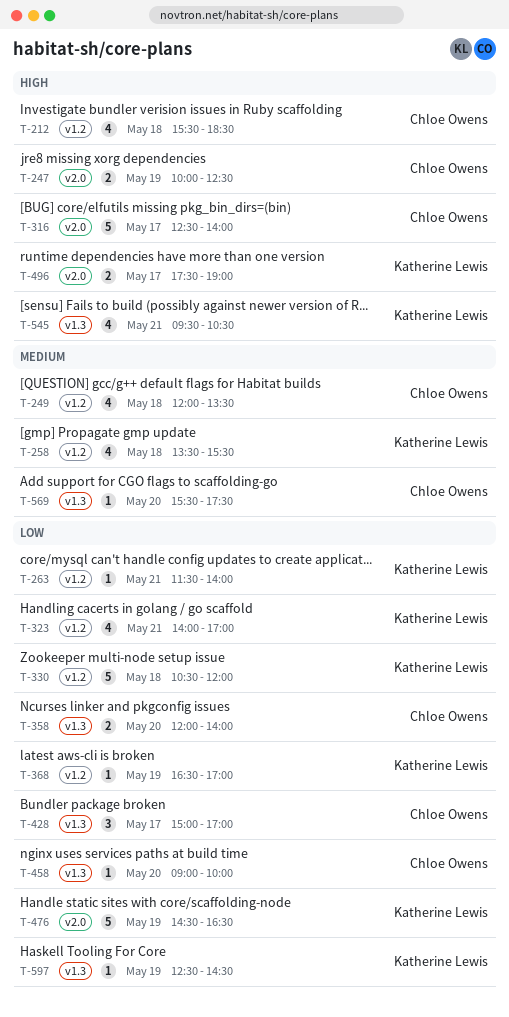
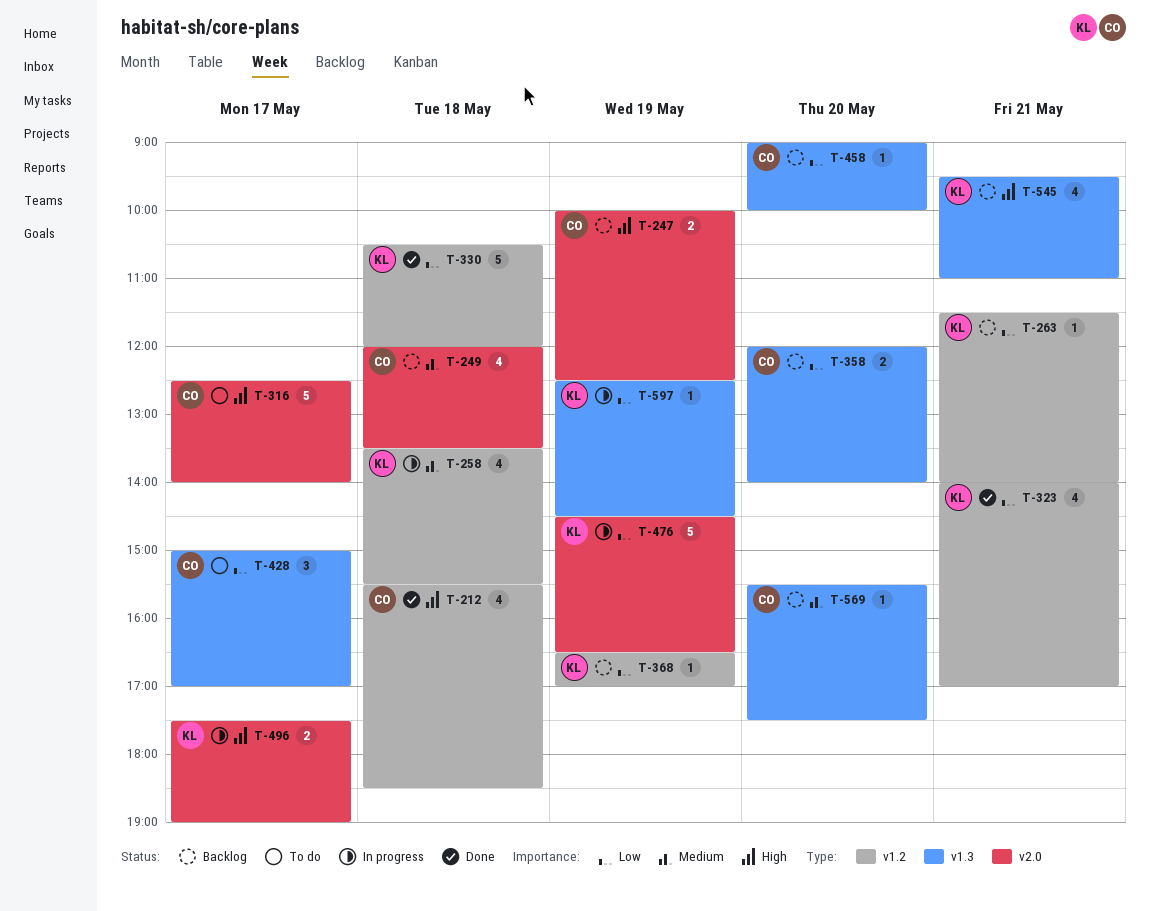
T-249, label: v1.2 -> v2.0
T-545, ends: 10:30 -> 11:00

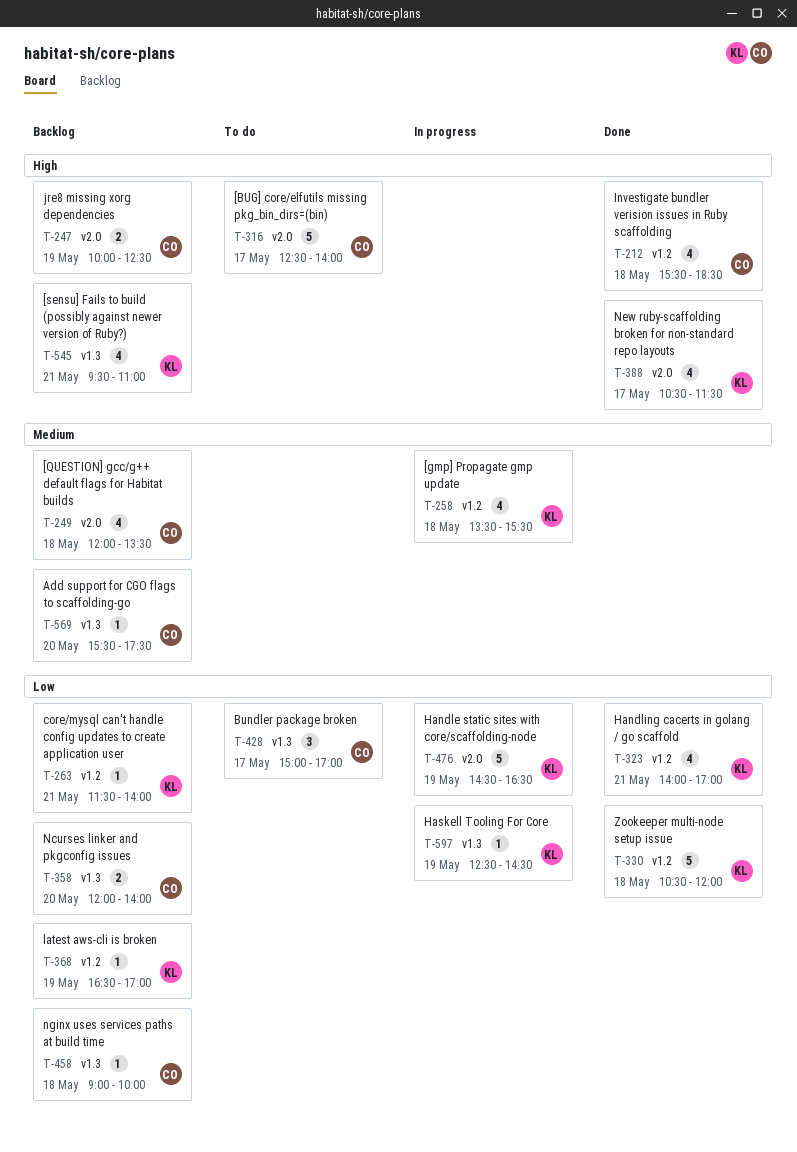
T-388: none -> present
T-458, day: May 20 -> May 18
T-496: present -> none

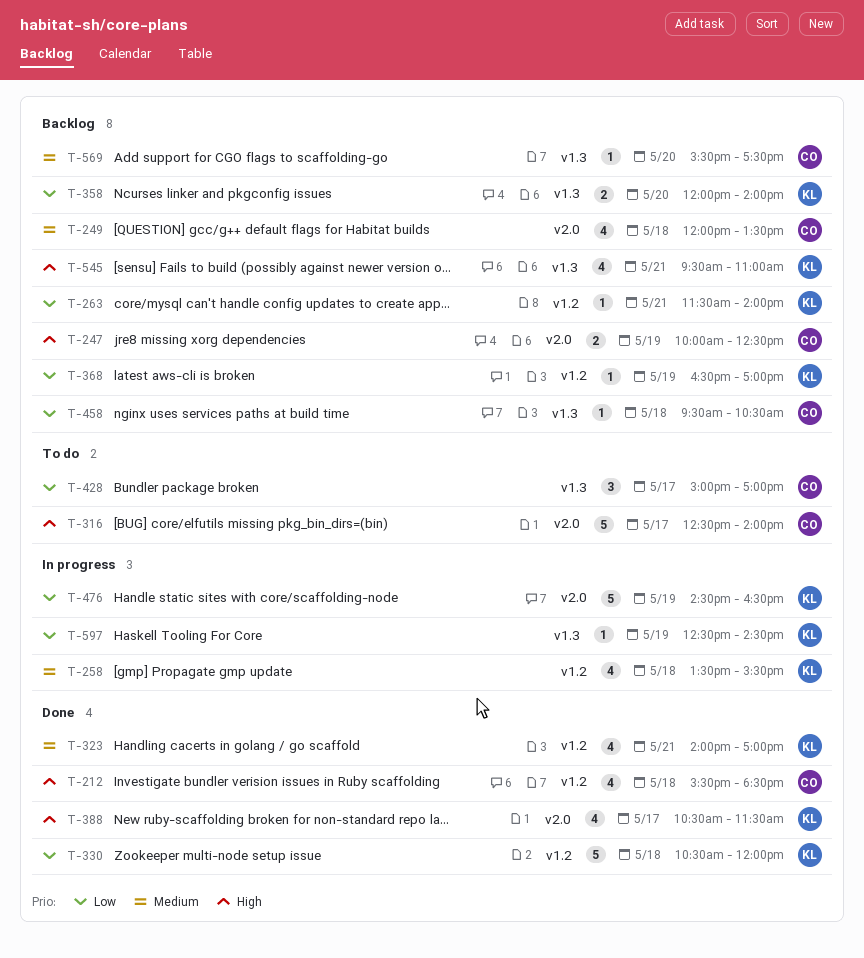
T-323, priority: Low -> Medium
T-358, owner: CO -> KL
T-458, begins: 09:00 -> 09:30
T-458, ends: 10:00 -> 10:30

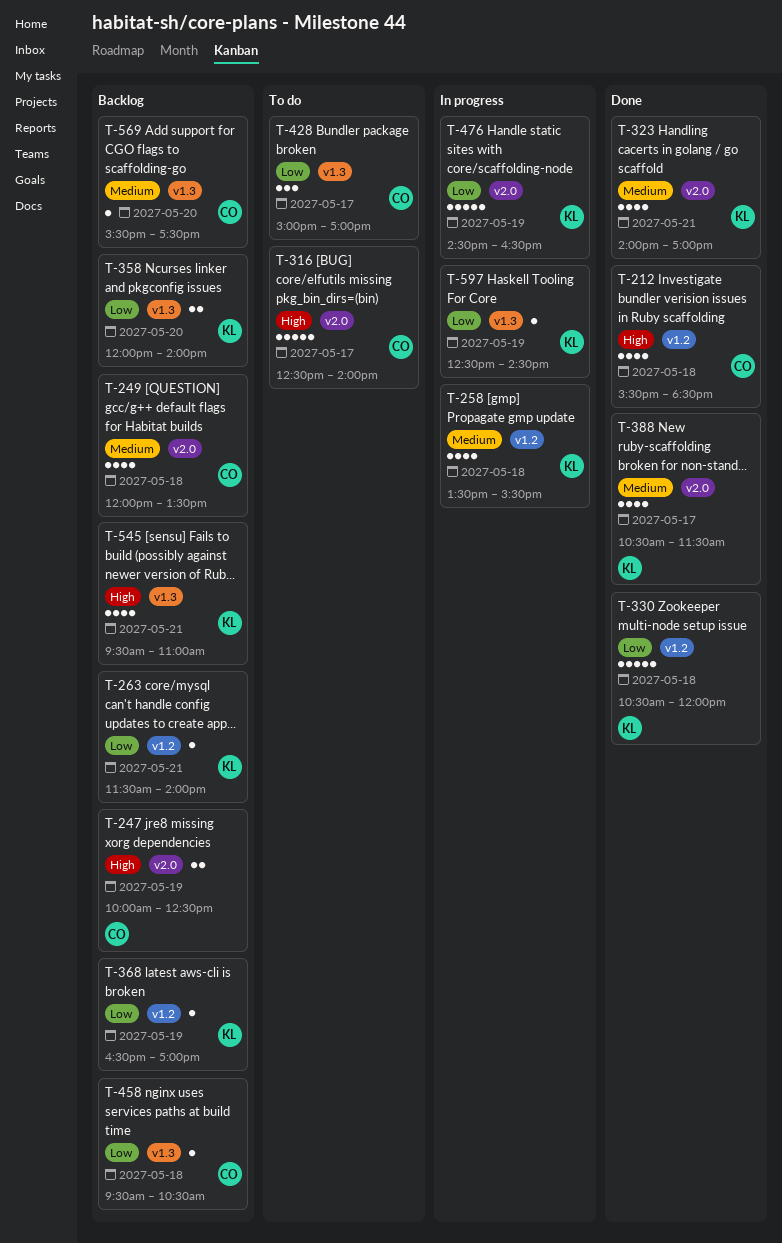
T-323, label: v1.2 -> v2.0
T-388, priority: High -> Medium

